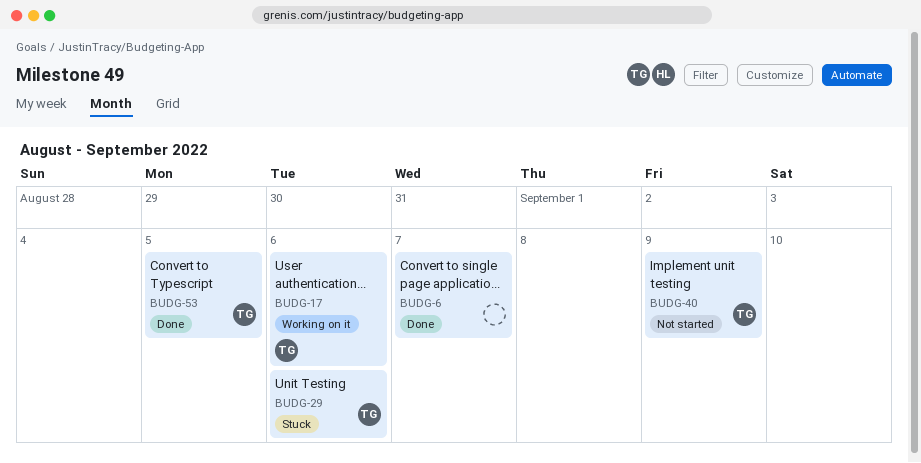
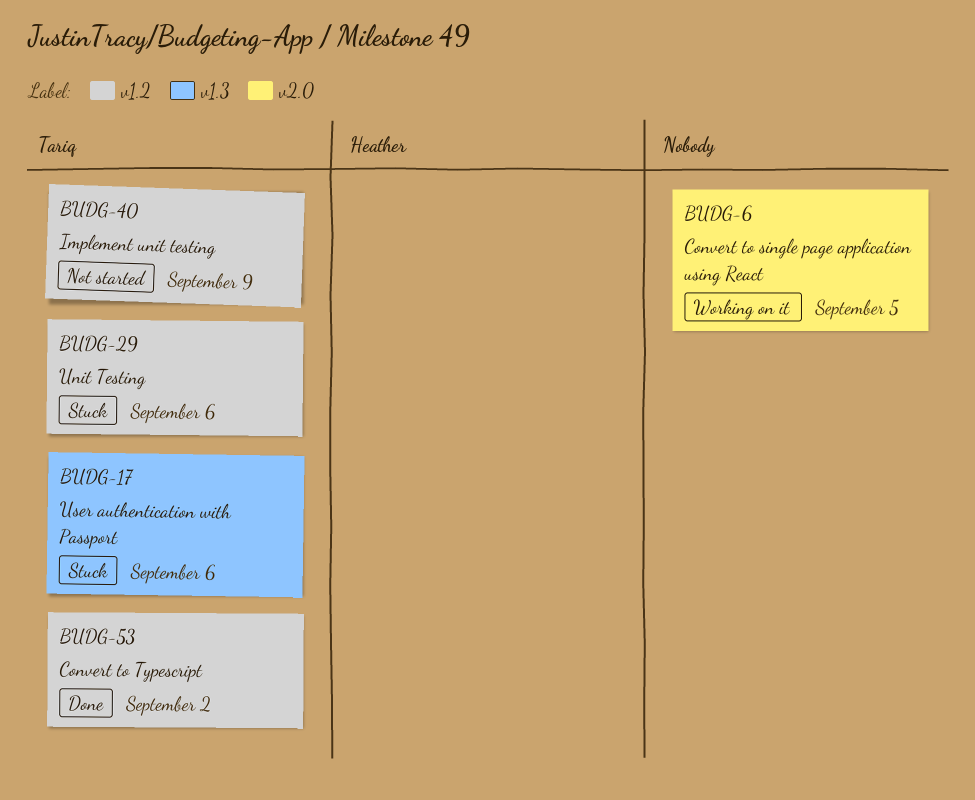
BUDG-6, status: Done -> Working on it
BUDG-6, due: Sep 7 -> Sep 5
BUDG-17, status: Working on it -> Stuck
BUDG-53, due: Sep 5 -> Sep 2

